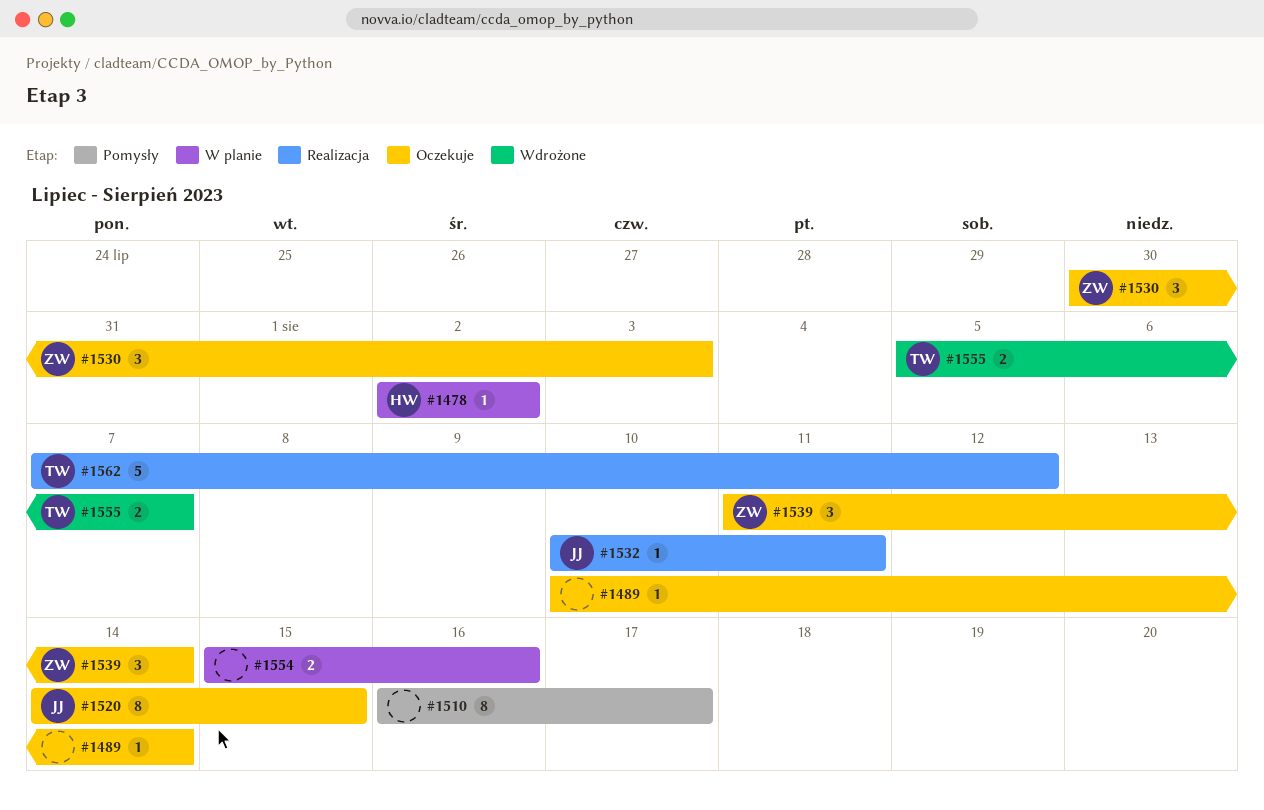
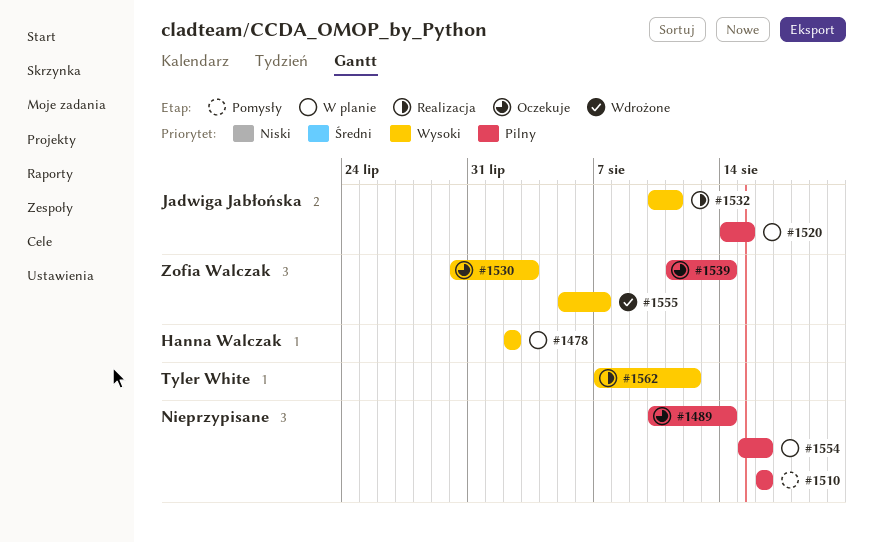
#1510, due: Aug 17 -> Aug 16
#1520, status: Oczekuje -> W planie
#1555, owner: Tyler White -> Zofia Walczak

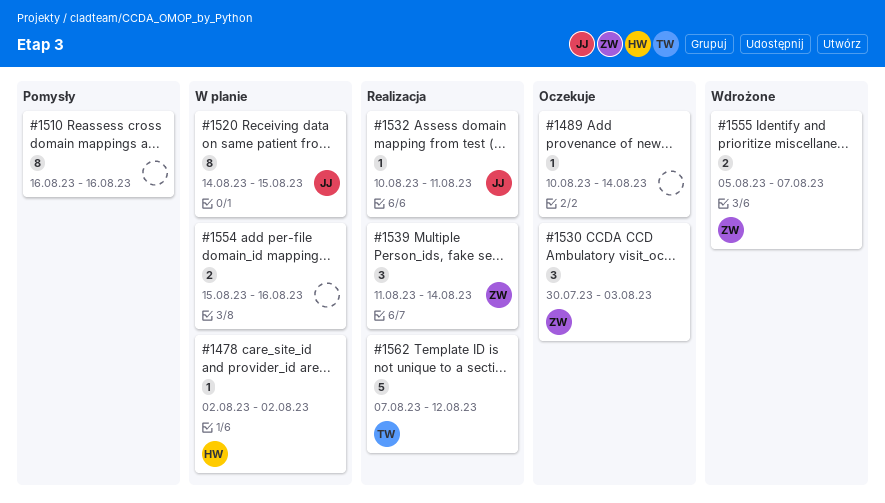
#1539, status: Oczekuje -> Realizacja

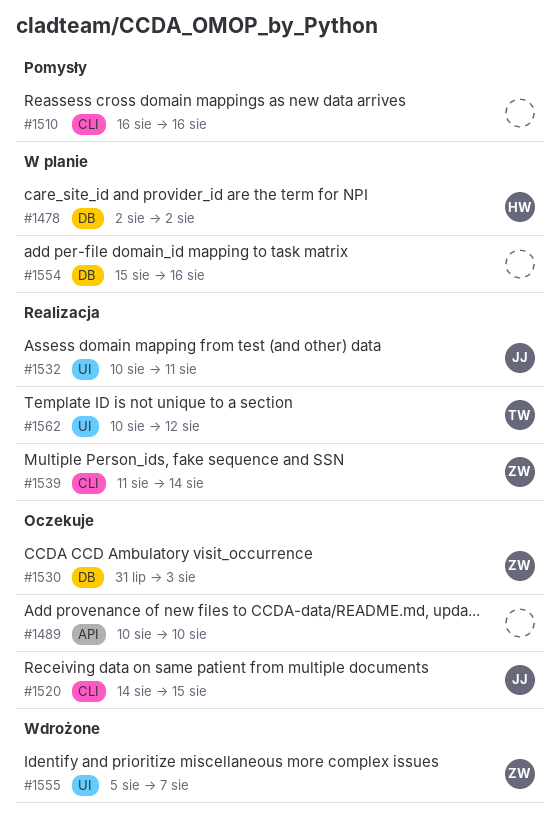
#1489, due: Aug 14 -> Aug 10
#1520, status: W planie -> Oczekuje
#1530, start: Jul 30 -> Jul 31
#1562, start: Aug 7 -> Aug 10

